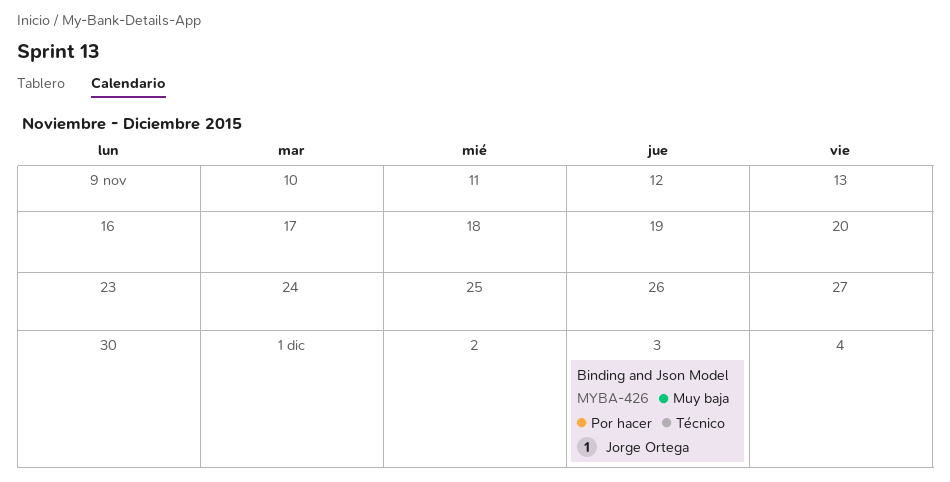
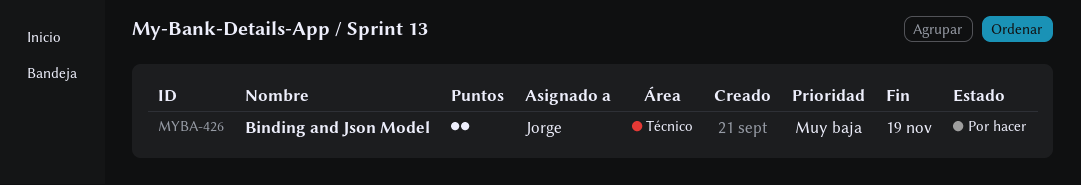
MYBA-426, estimate: 1 -> 2
MYBA-426, due: Dec 3 -> Nov 19

